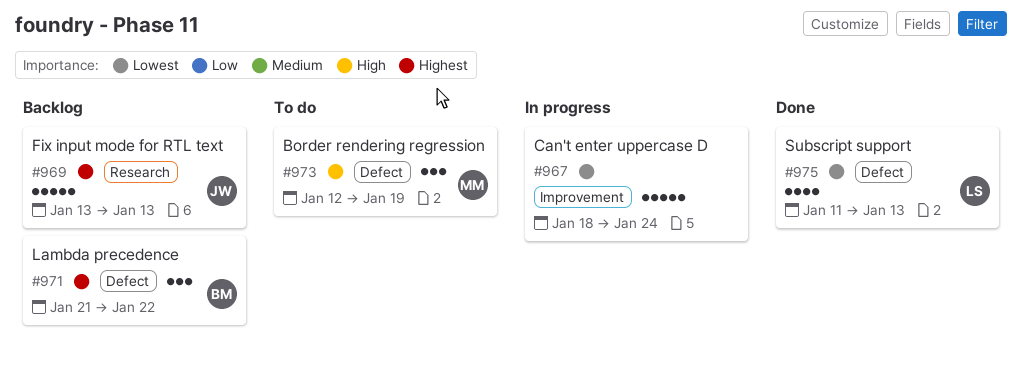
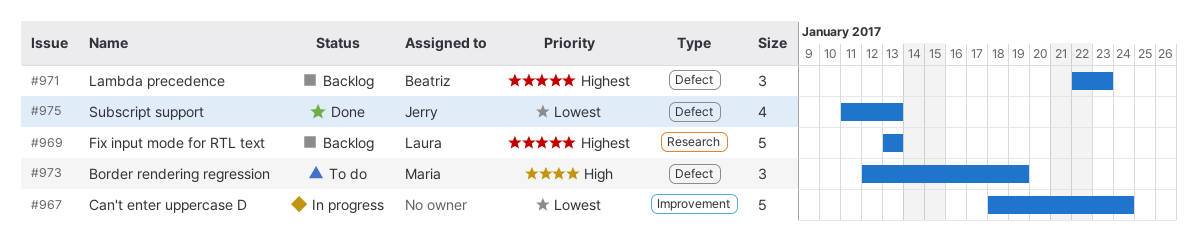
#969, owner: Jerry -> Laura
#971, start: Jan 21 -> Jan 22
#971, due: Jan 22 -> Jan 23
#975, owner: Laura -> Jerry

